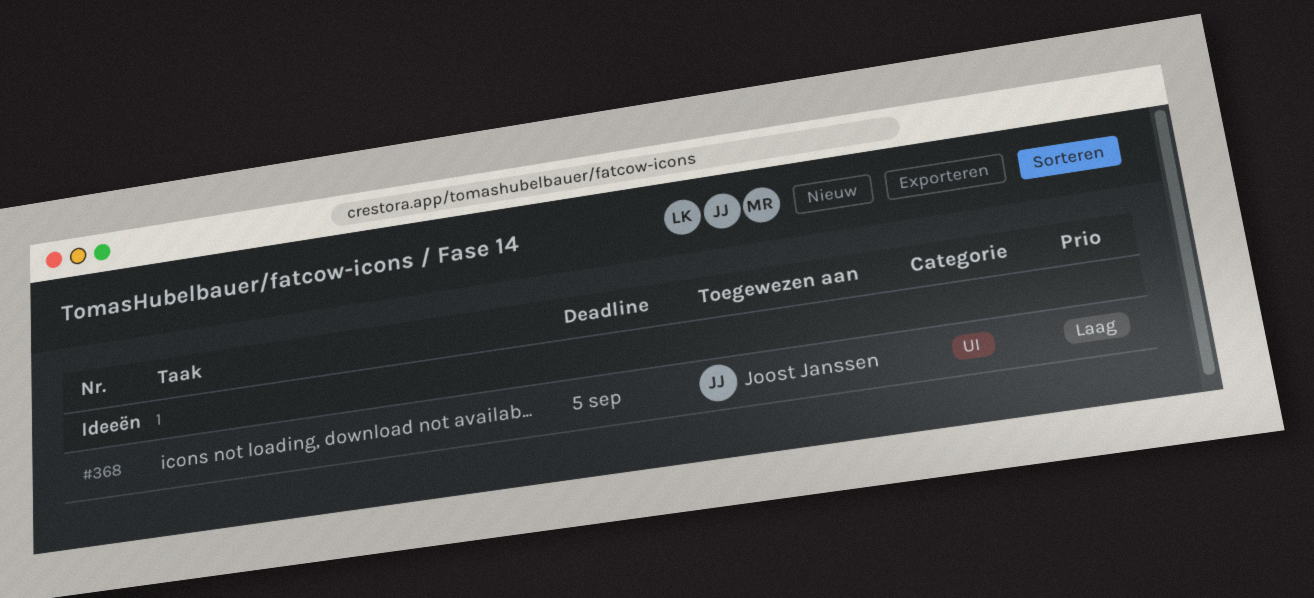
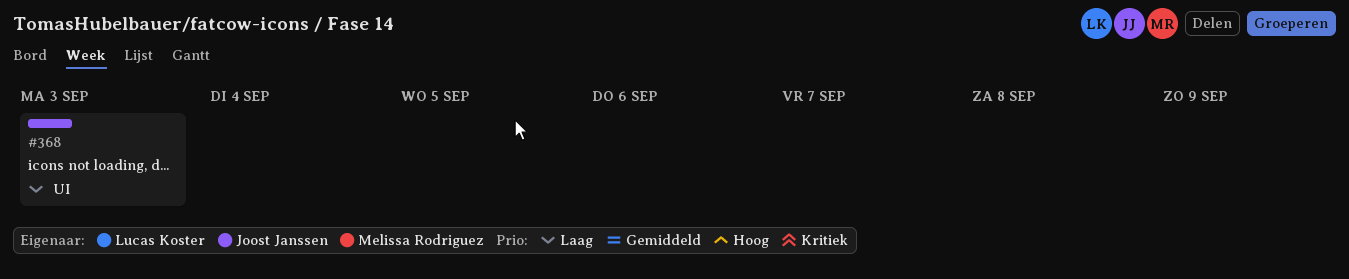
#368, due: Sep 5 -> Sep 3

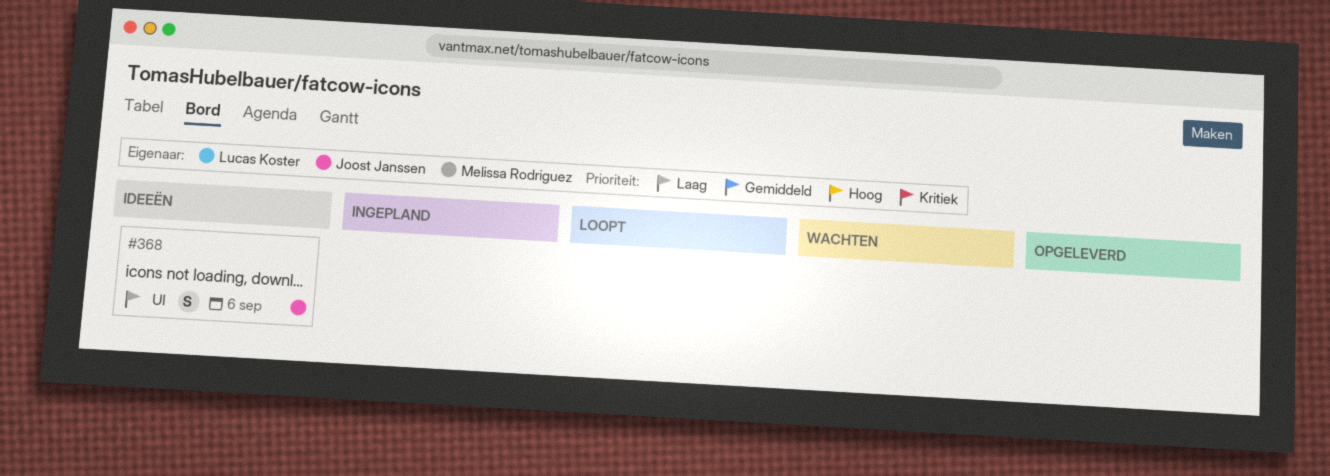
#368, due: Sep 3 -> Sep 6

